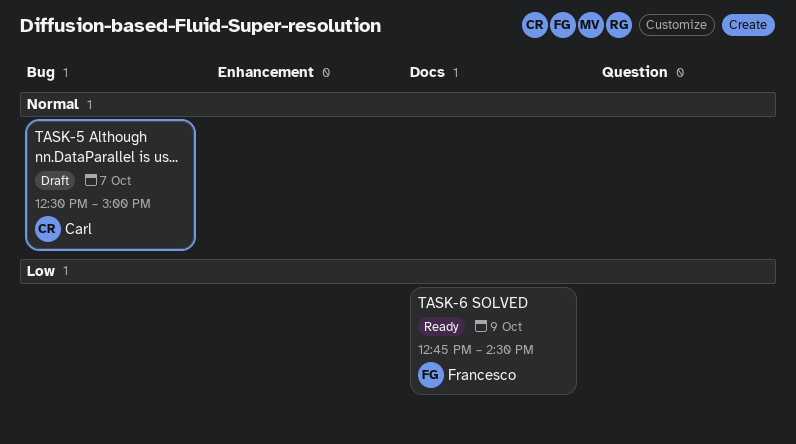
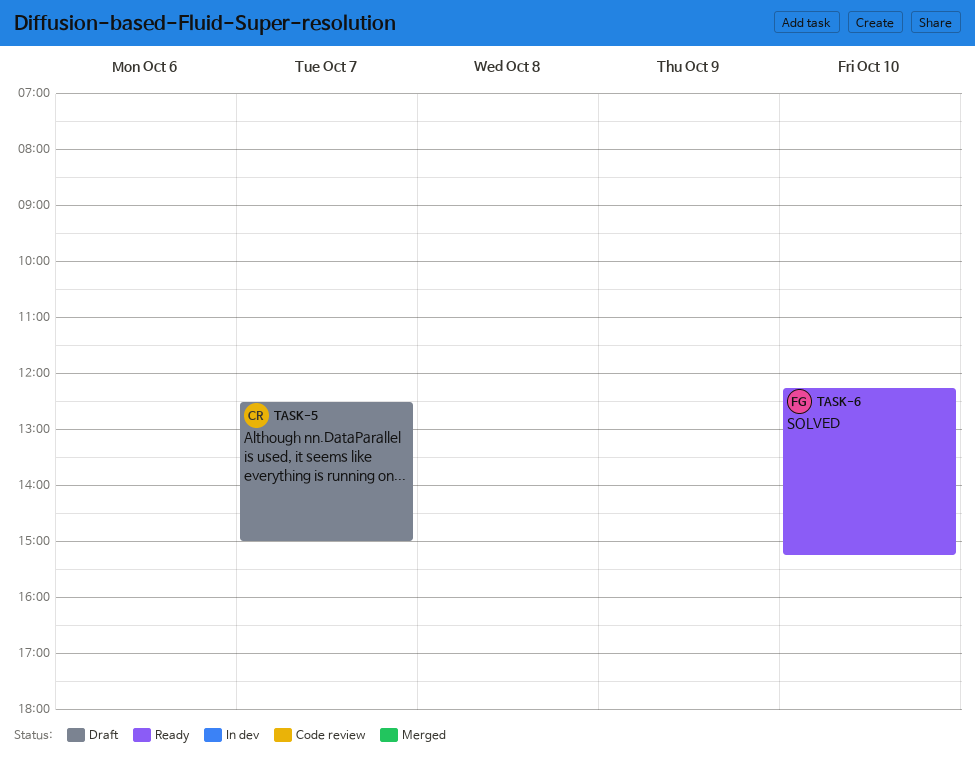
TASK-6, day: Oct 9 -> Oct 10
TASK-6, begins: 12:45 -> 12:15
TASK-6, ends: 14:30 -> 15:15

